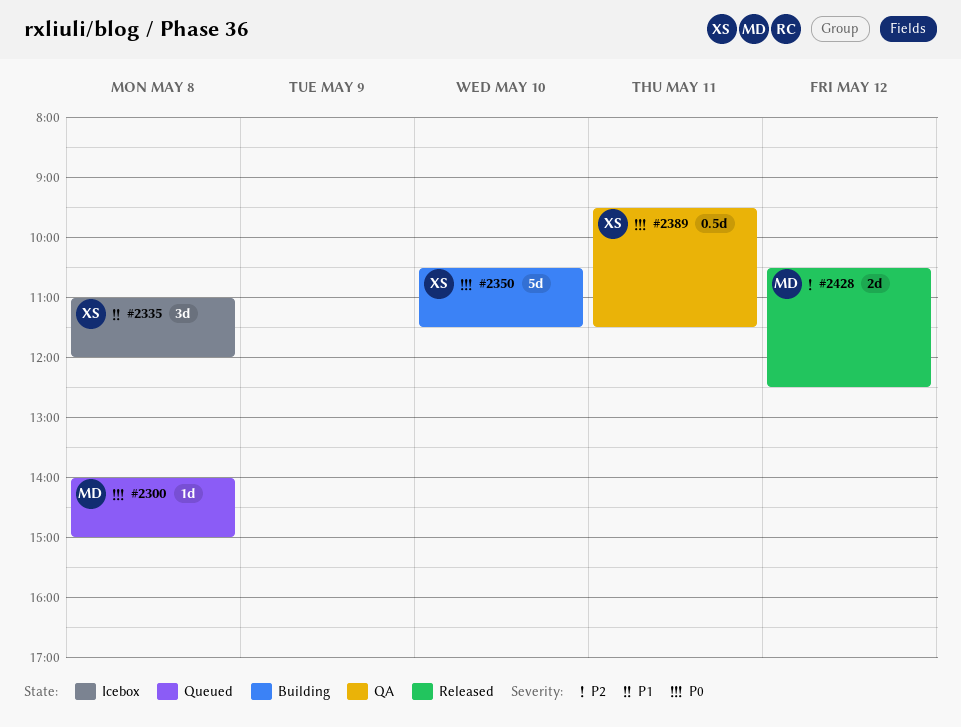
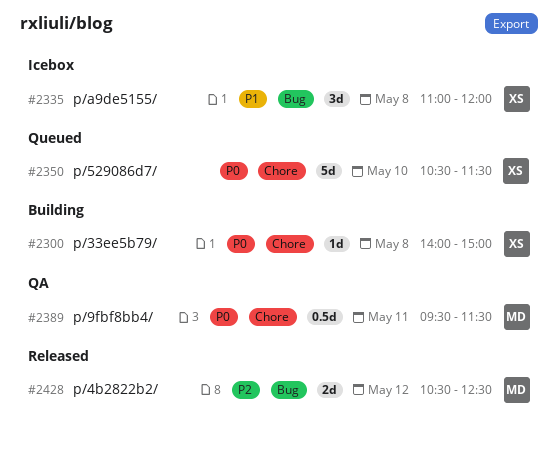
#2300, status: Queued -> Building
#2300, owner: MD -> XS
#2350, status: Building -> Queued
#2389, owner: XS -> MD

